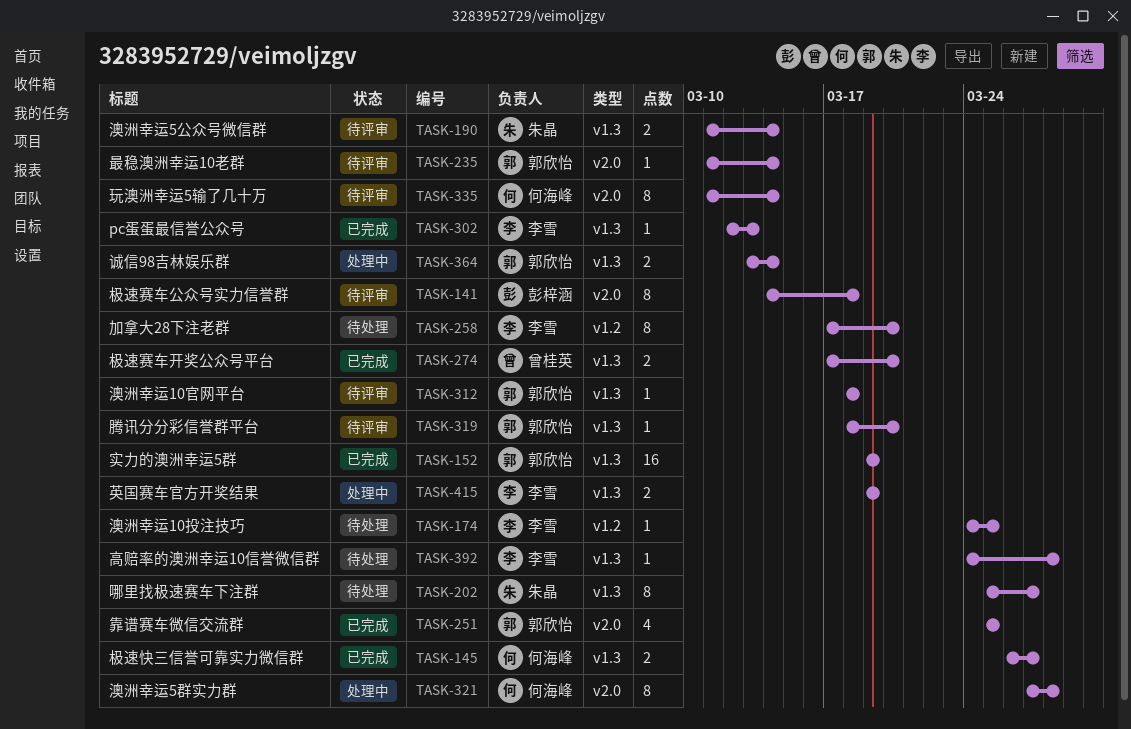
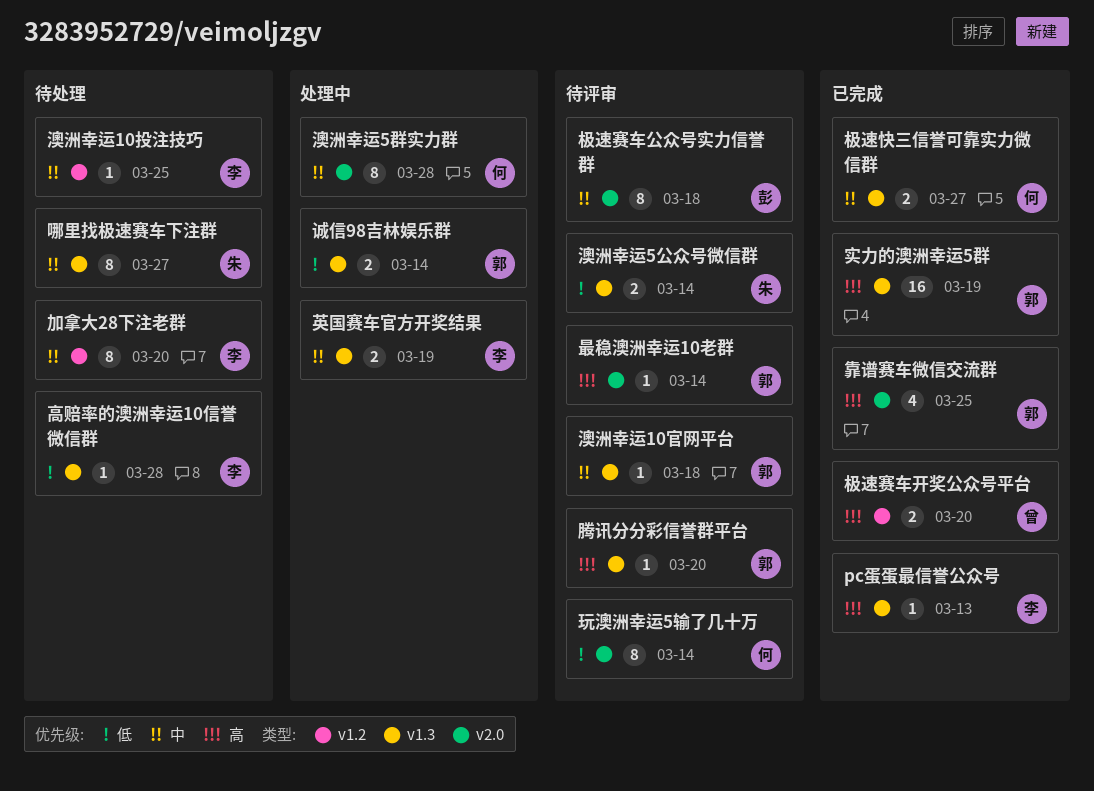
极速赛车开奖公众号平台, label: v1.3 -> v1.2

